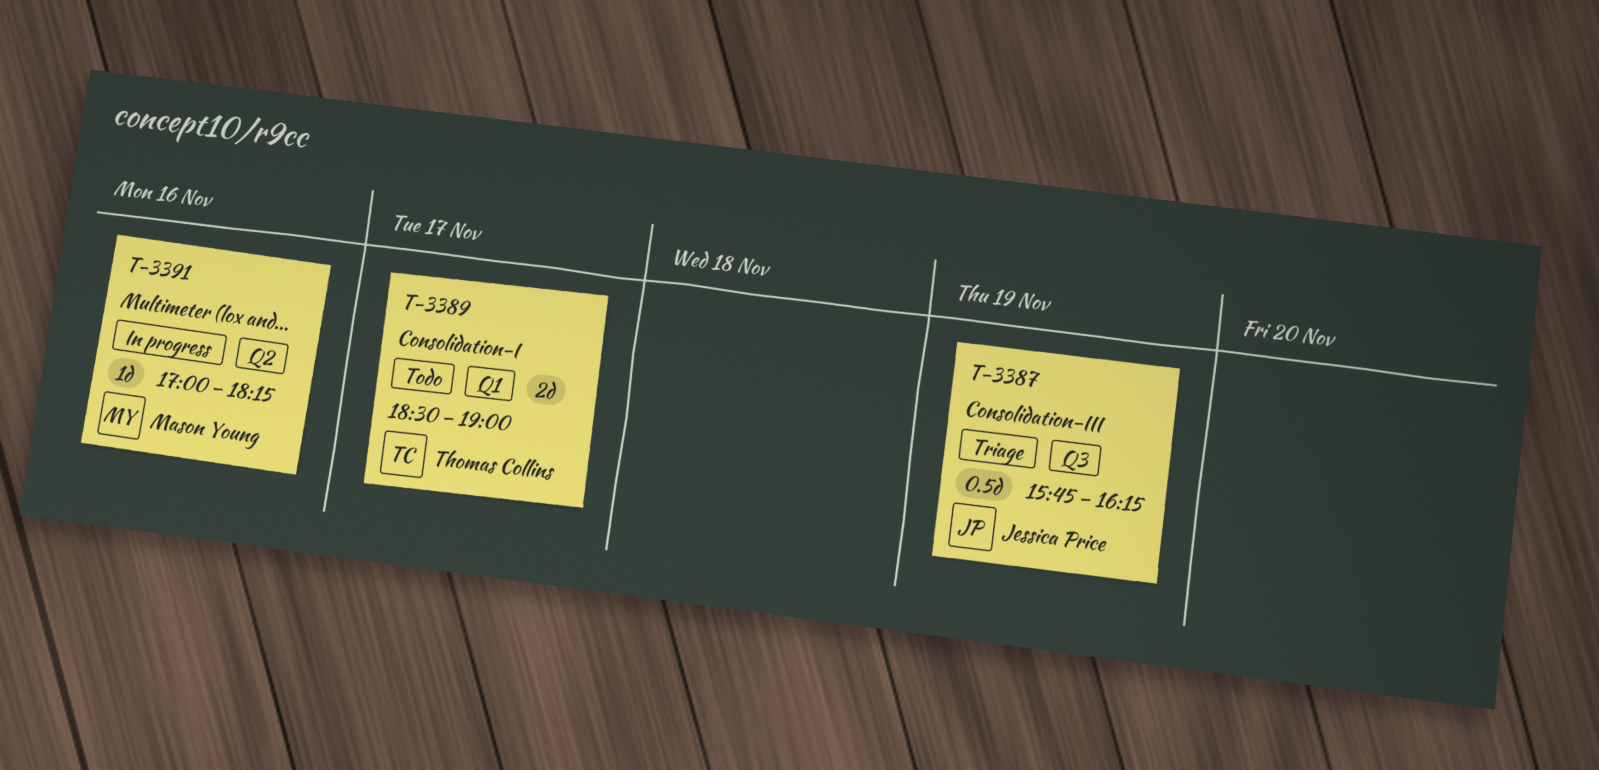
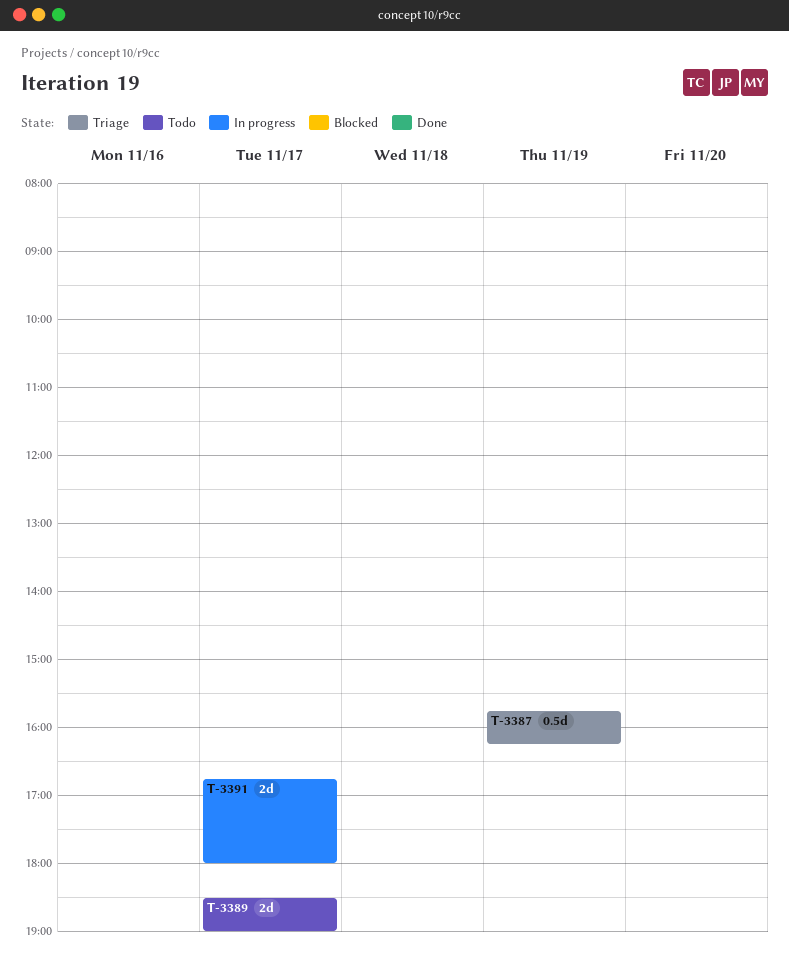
T-3391, estimate: 1d -> 2d
T-3391, day: Nov 16 -> Nov 17
T-3391, begins: 17:00 -> 16:45
T-3391, ends: 18:15 -> 18:00

